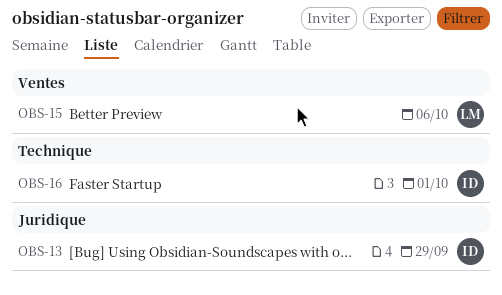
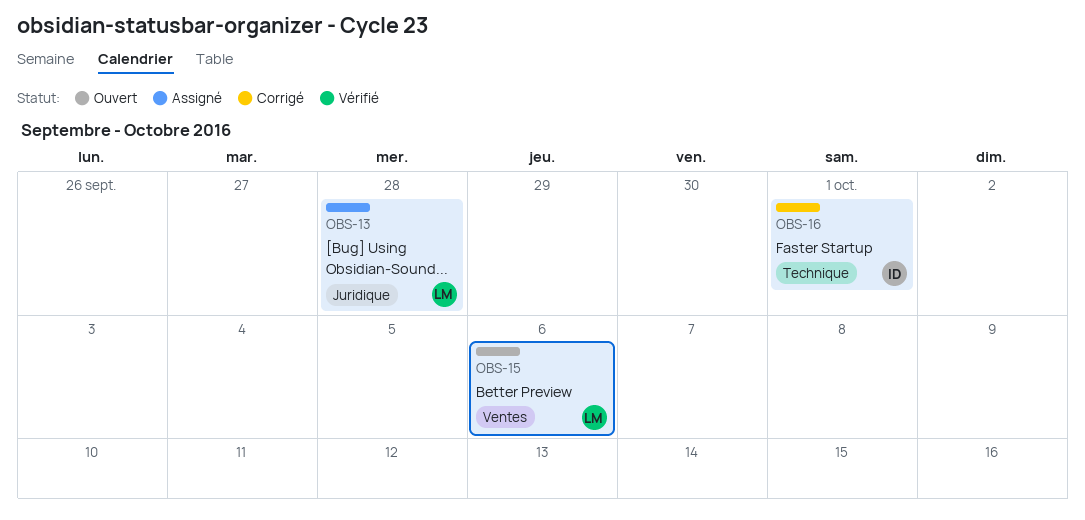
OBS-13, owner: ID -> LM
OBS-13, due: Sep 29 -> Sep 28

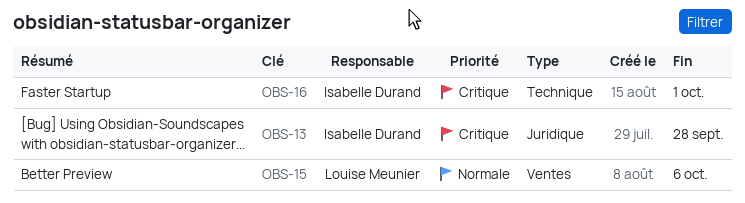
OBS-13, owner: Louise Meunier -> Isabelle Durand

